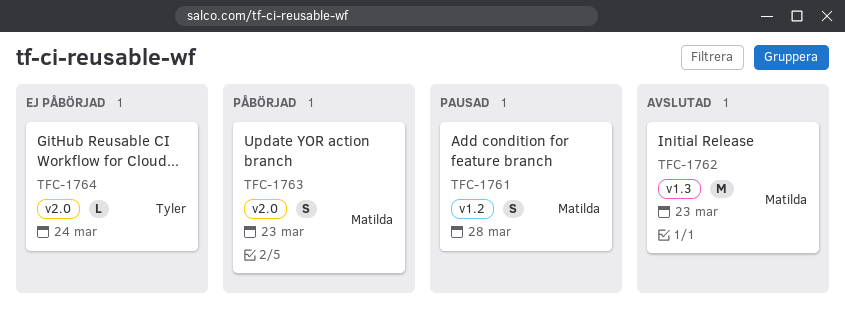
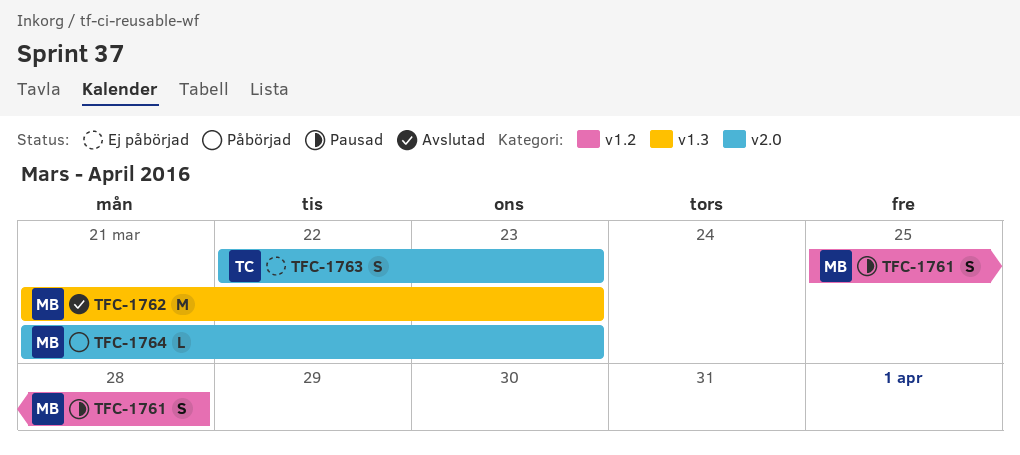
TFC-1763, status: Påbörjad -> Ej påbörjad
TFC-1763, owner: Matilda -> Tyler
TFC-1764, status: Ej påbörjad -> Påbörjad
TFC-1764, owner: Tyler -> Matilda
TFC-1764, due: Mar 24 -> Mar 23

